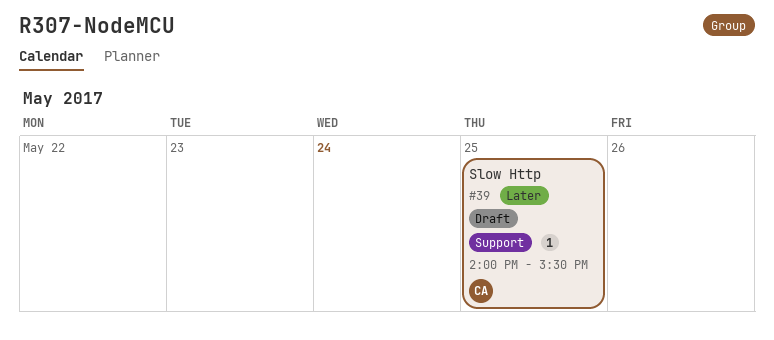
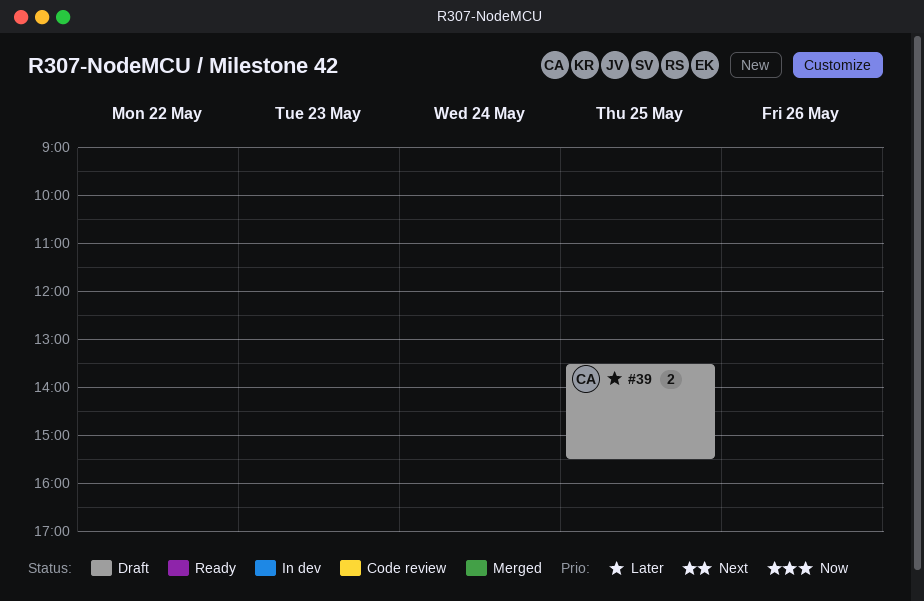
#39, estimate: 1 -> 2
#39, begins: 14:00 -> 13:30

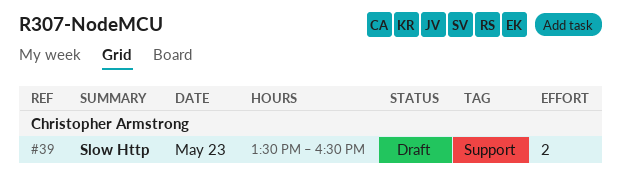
#39, day: May 25 -> May 23
#39, ends: 15:30 -> 16:30

